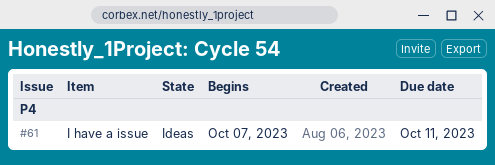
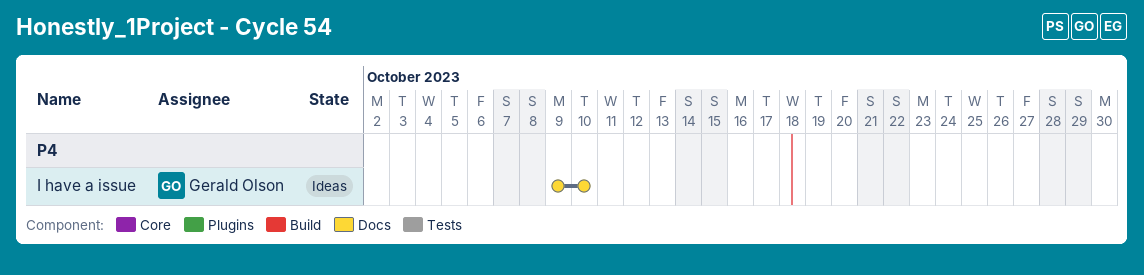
I have a issue, start: Oct 7 -> Oct 9
I have a issue, due: Oct 11 -> Oct 10

